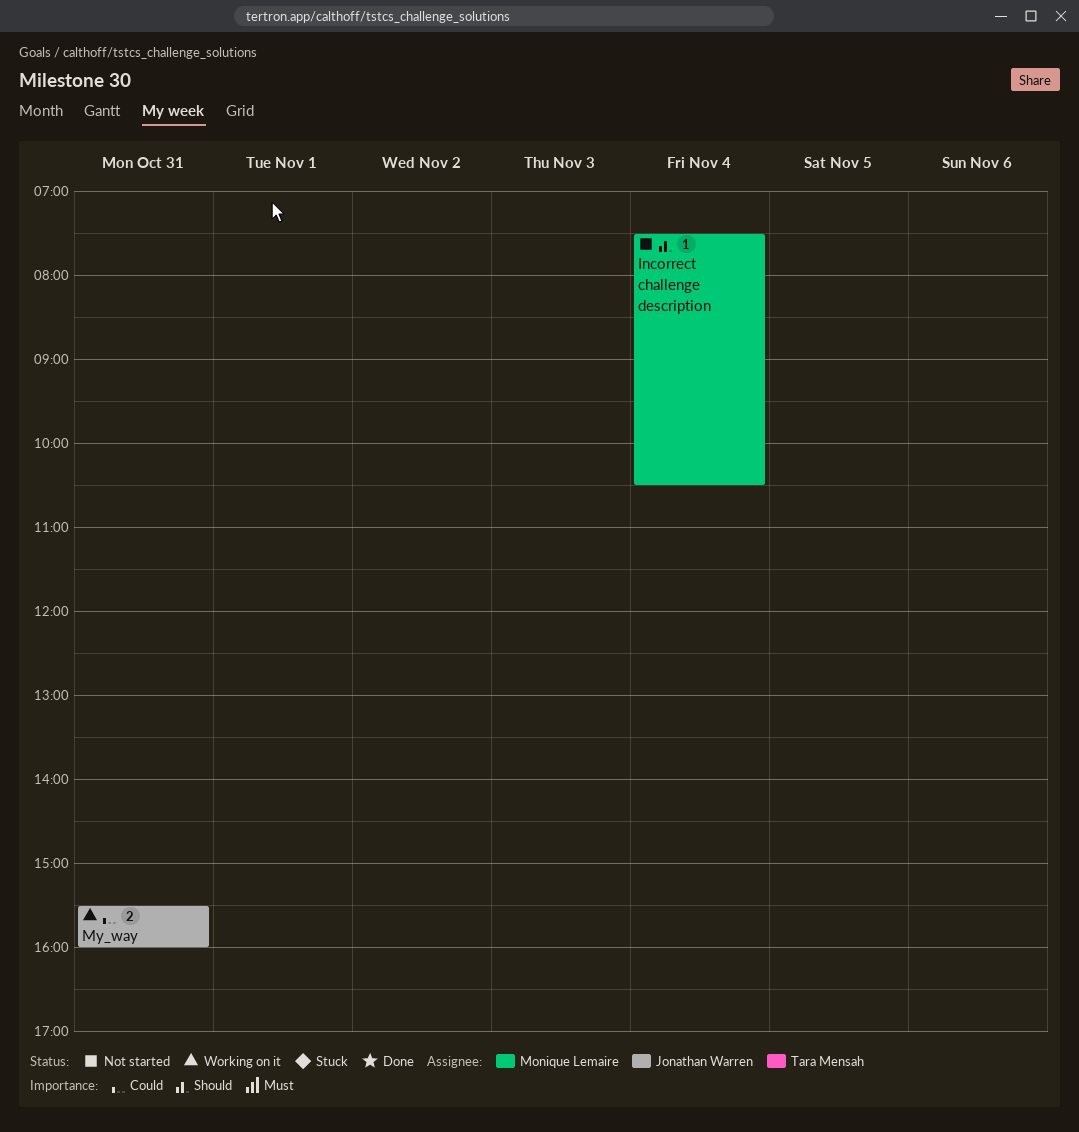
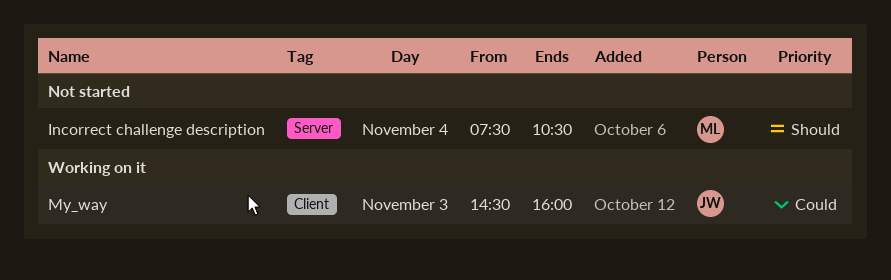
My_way, day: Oct 31 -> Nov 3
My_way, begins: 15:30 -> 14:30

